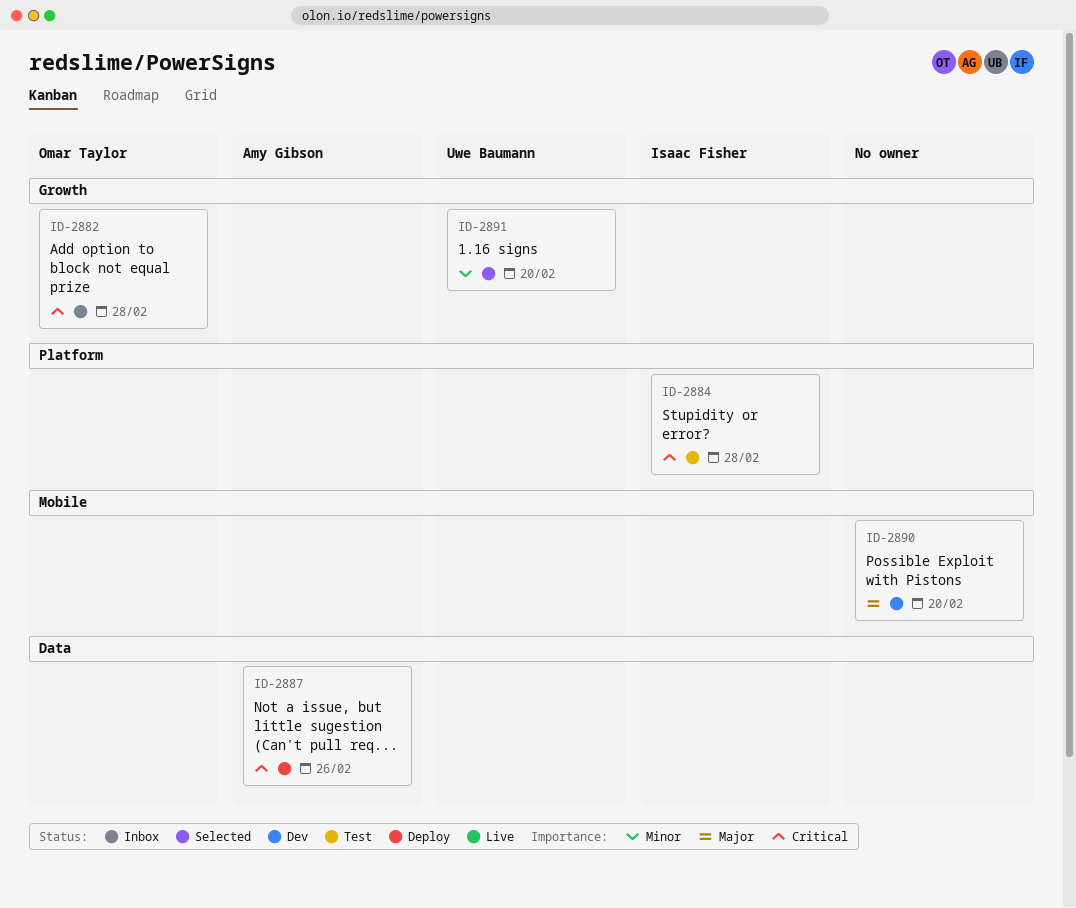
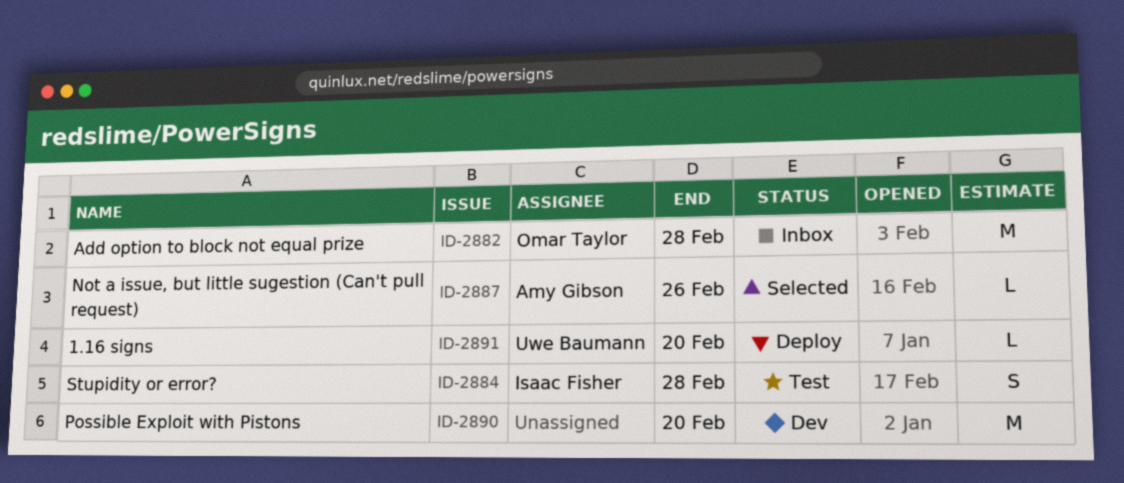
ID-2887, status: Deploy -> Selected
ID-2891, status: Selected -> Deploy

